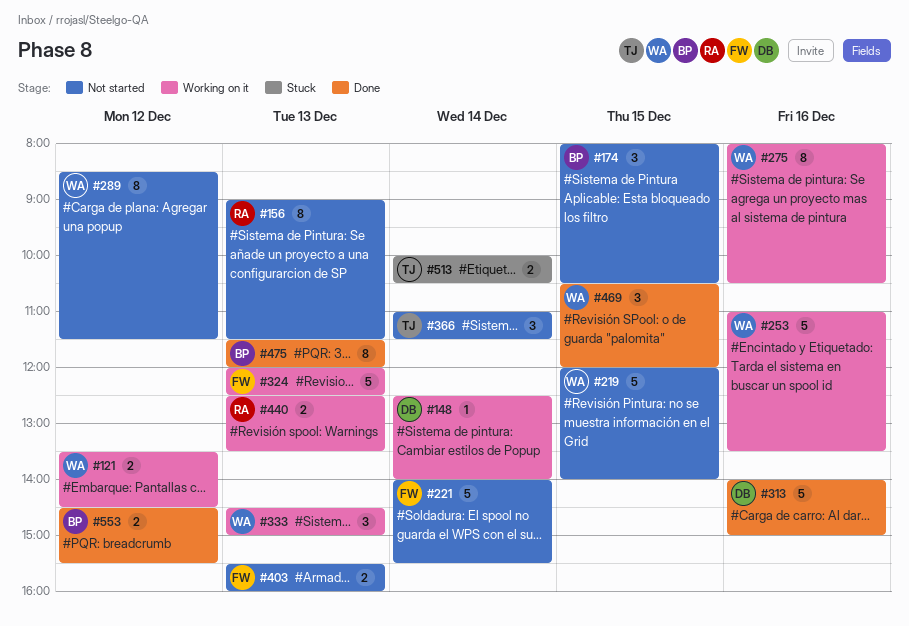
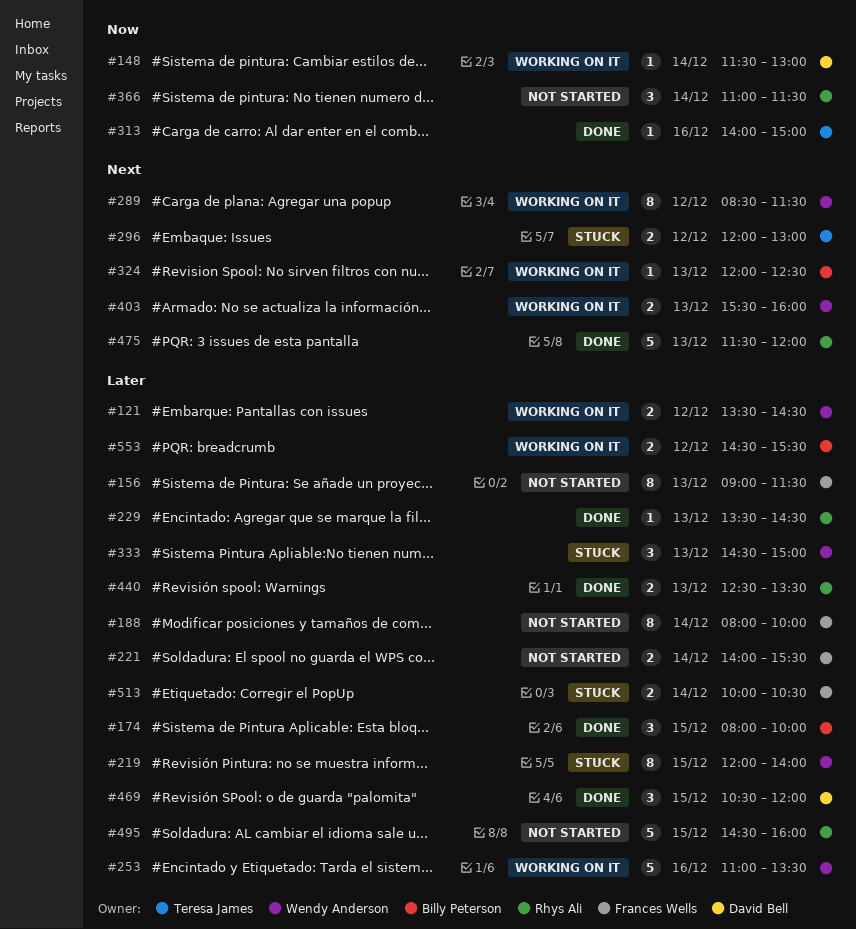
#148, begins: 12:30 -> 11:30
#148, ends: 14:00 -> 13:00
#156, owner: Rhys Ali -> Frances Wells
#174, status: Not started -> Done
#174, ends: 10:30 -> 10:00
#188: none -> present
#219, status: Not started -> Stuck
#219, estimate: 5 -> 8
#221, estimate: 5 -> 2
#229: none -> present
#275: present -> none
#289, status: Not started -> Working on it
#296: none -> present
#313, owner: David Bell -> Teresa James
#313, estimate: 5 -> 1
#324, owner: Frances Wells -> Billy Peterson
#324, estimate: 5 -> 1
#333, status: Working on it -> Stuck
#366, owner: Teresa James -> Rhys Ali
#403, status: Not started -> Working on it
#403, owner: Frances Wells -> Wendy Anderson
#440, status: Working on it -> Done
#469, owner: Wendy Anderson -> David Bell
#475, owner: Billy Peterson -> Rhys Ali
#475, estimate: 8 -> 5
#495: none -> present
#513, owner: Teresa James -> Frances Wells
#553, status: Done -> Working on it

